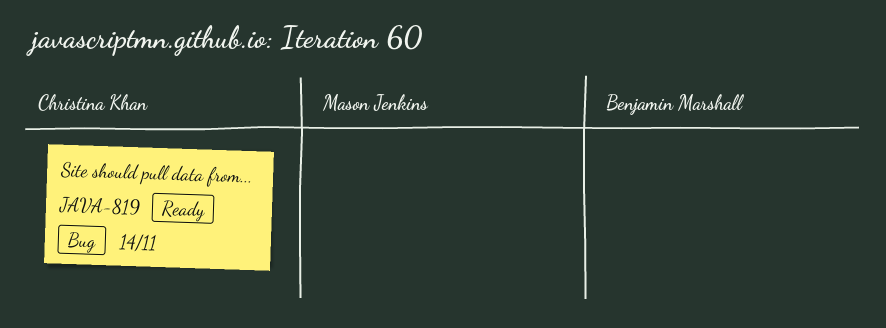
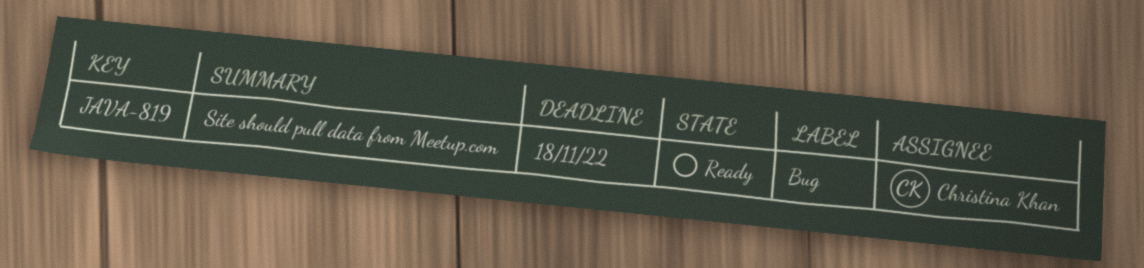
JAVA-819, due: Nov 14 -> Nov 18

